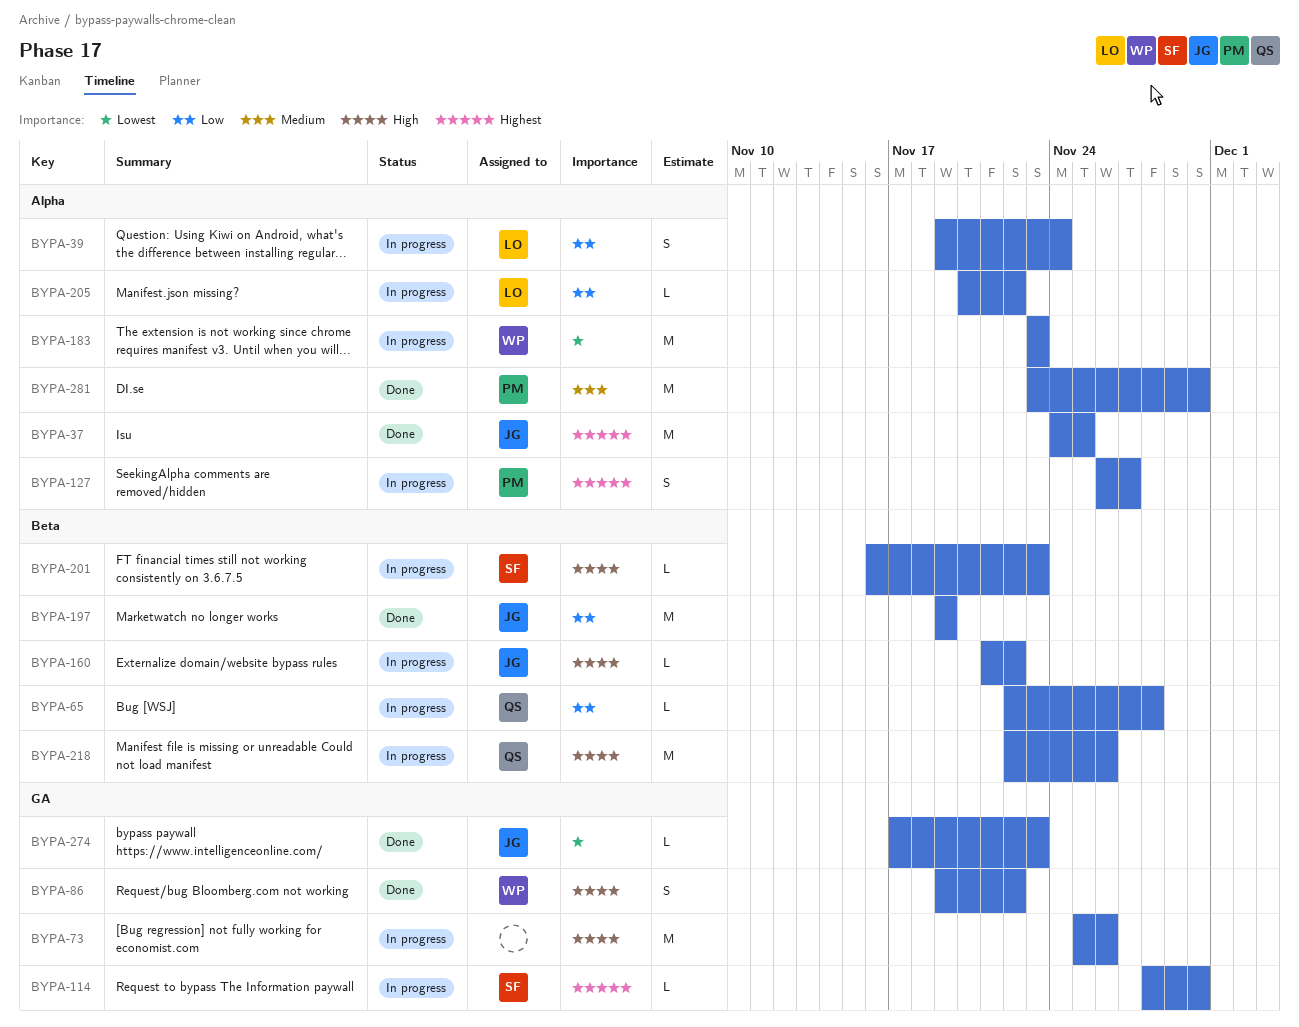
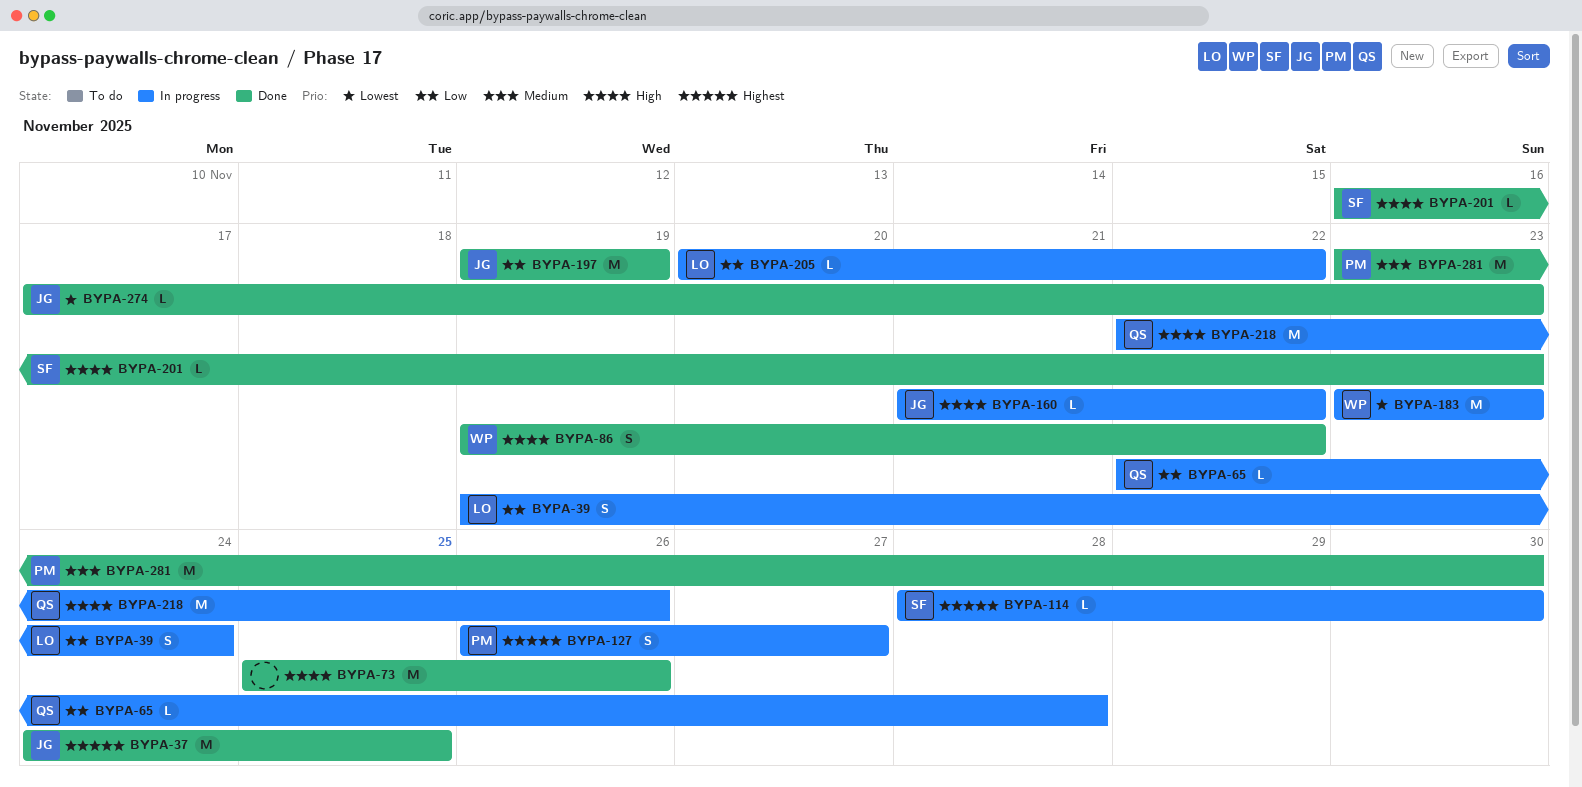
BYPA-73, status: In progress -> Done
BYPA-201, status: In progress -> Done

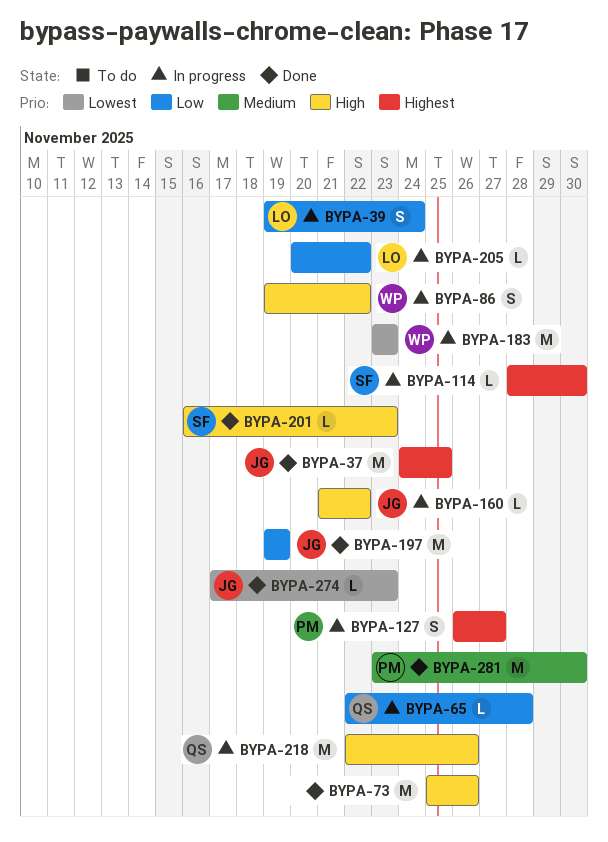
BYPA-86, status: Done -> In progress

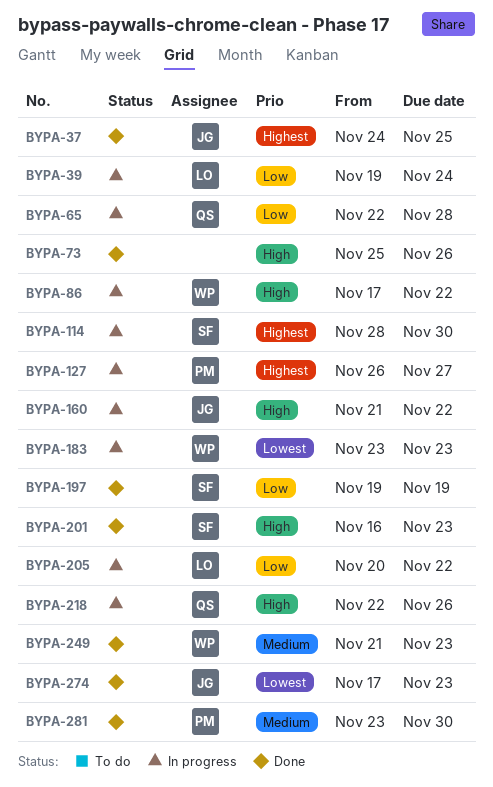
BYPA-86, start: Nov 19 -> Nov 17
BYPA-197, owner: JG -> SF
BYPA-249: none -> present

